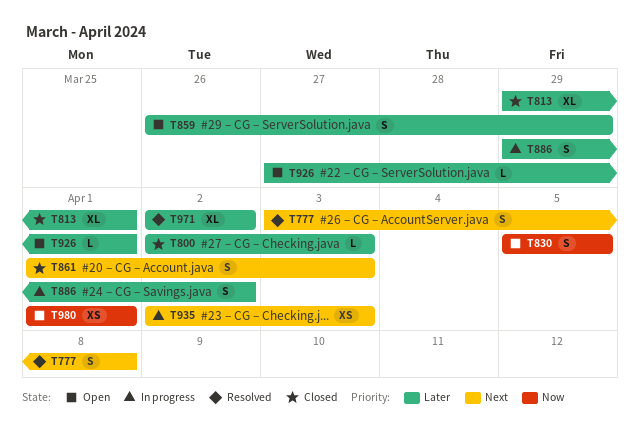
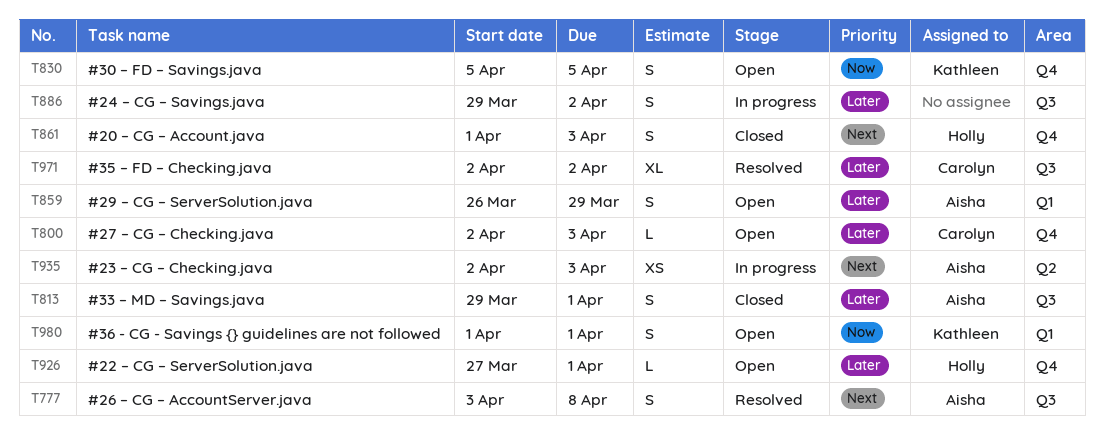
T800, status: Closed -> Open
T813, estimate: XL -> S
T980, estimate: XS -> S

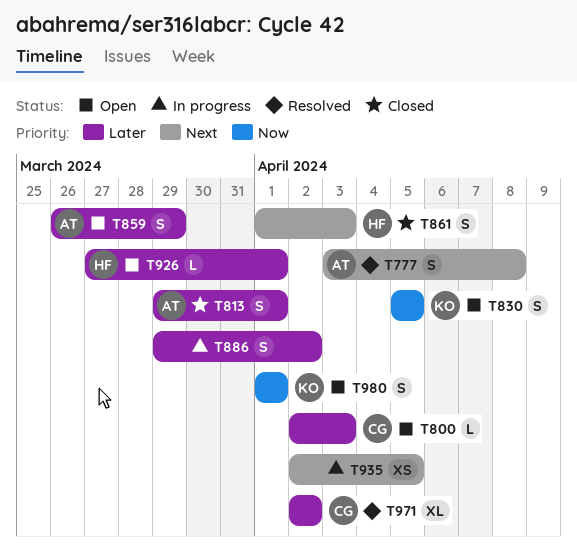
T935, owner: Aisha -> none
T935, due: Apr 3 -> Apr 5

